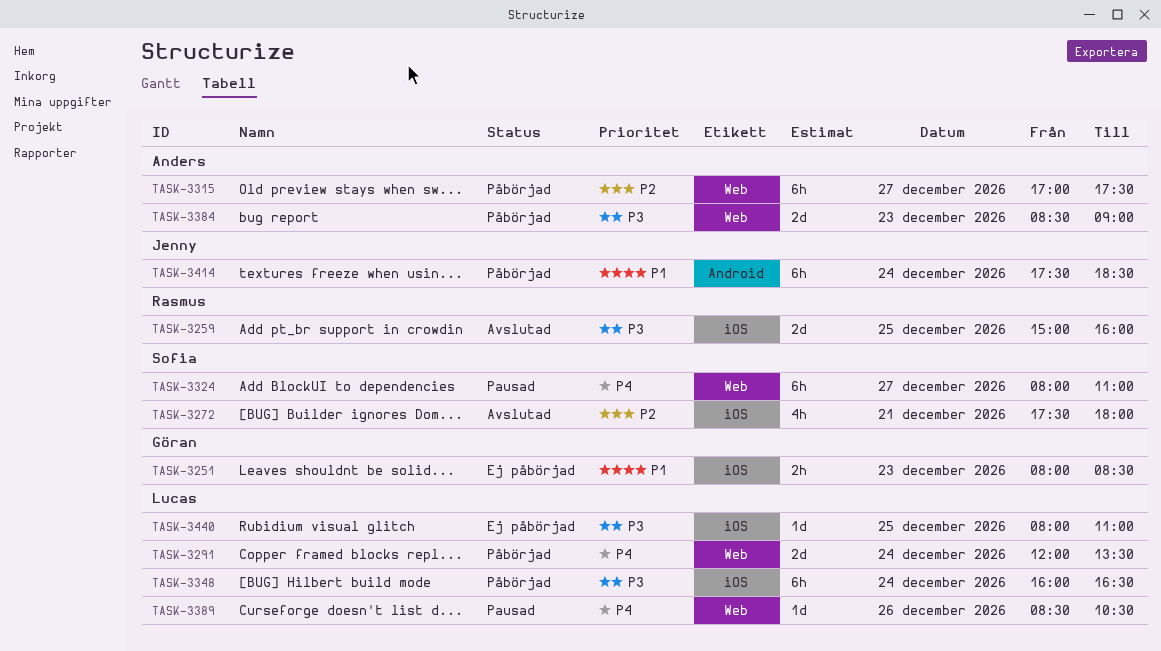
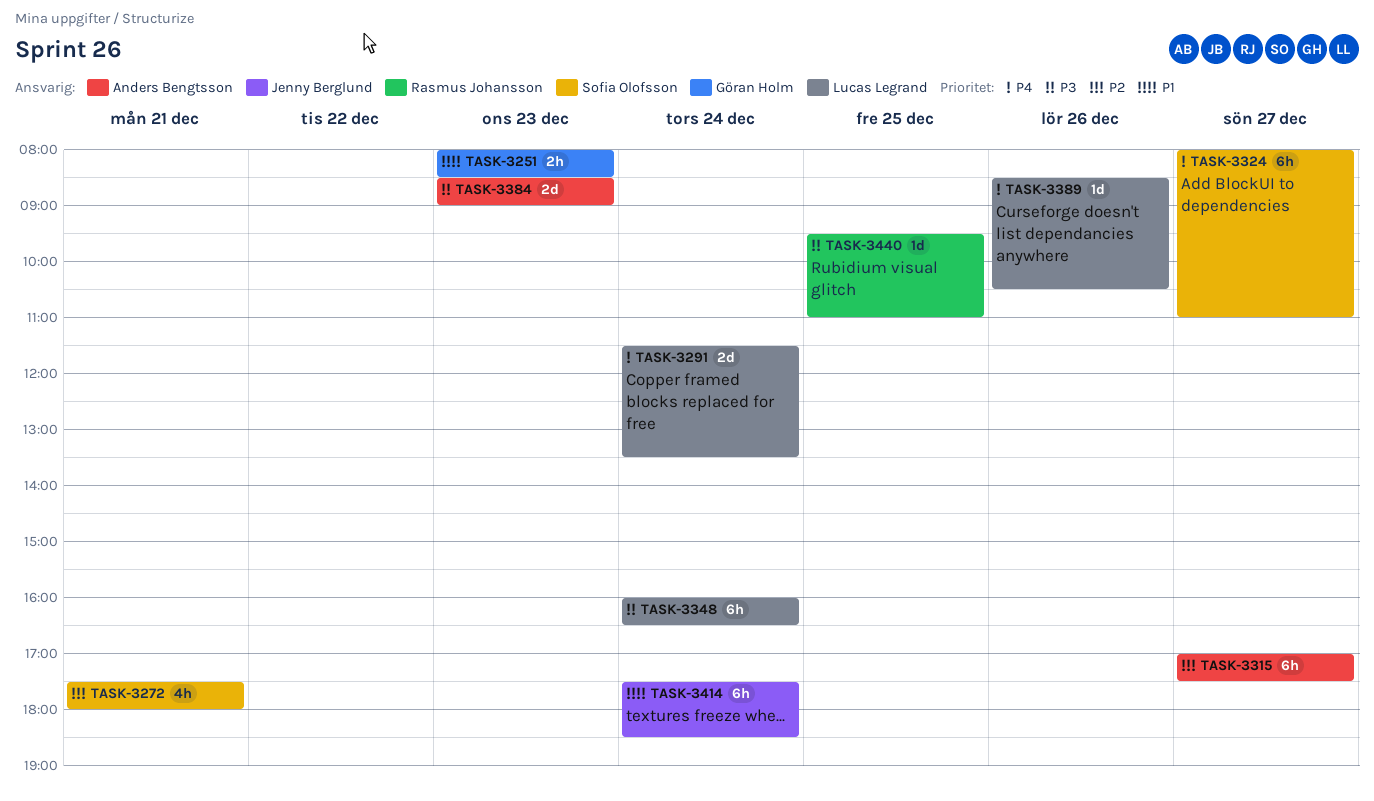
TASK-3259: present -> none
TASK-3291, begins: 12:00 -> 11:30
TASK-3440, owner: Lucas Legrand -> Rasmus Johansson
TASK-3440, begins: 08:00 -> 09:30

